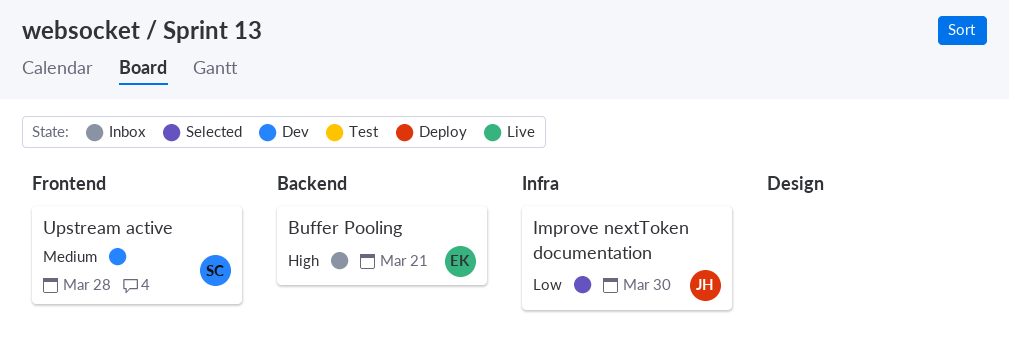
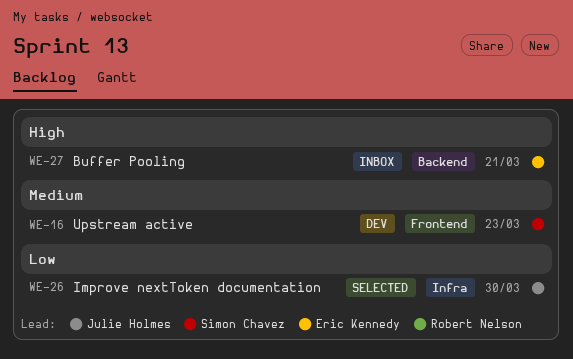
Upstream active, due: Mar 28 -> Mar 23

